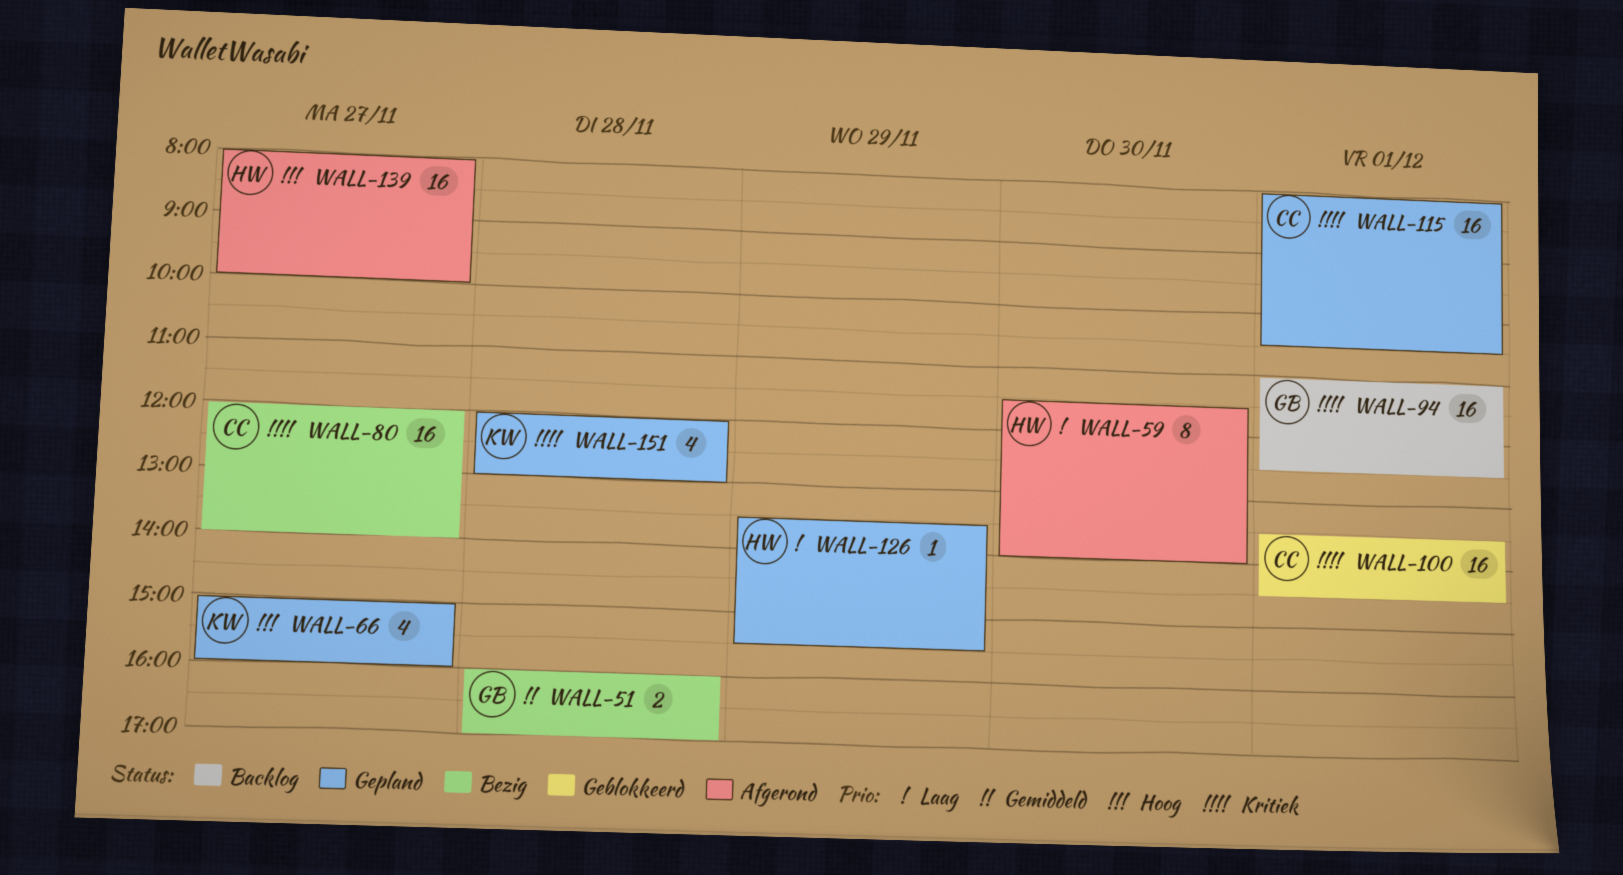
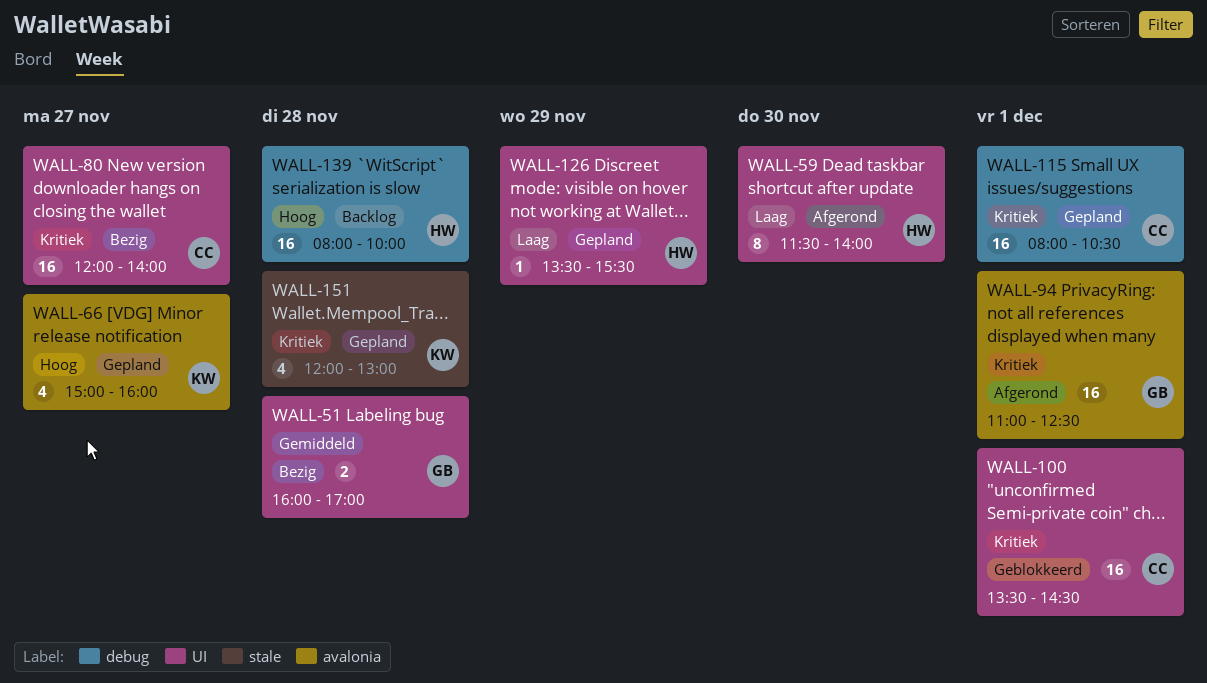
WALL-94, status: Backlog -> Afgerond
WALL-139, status: Afgerond -> Backlog
WALL-139, day: Nov 27 -> Nov 28

